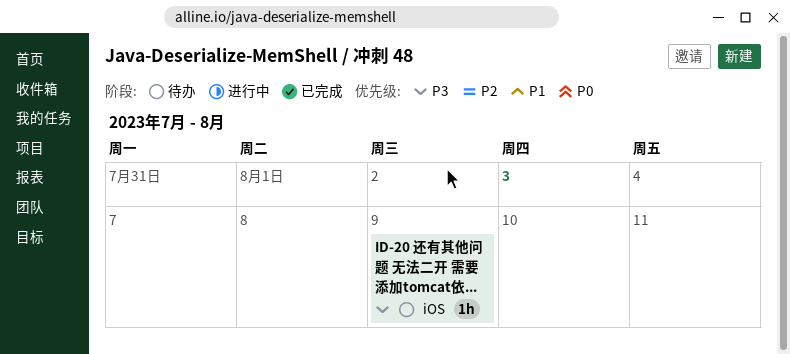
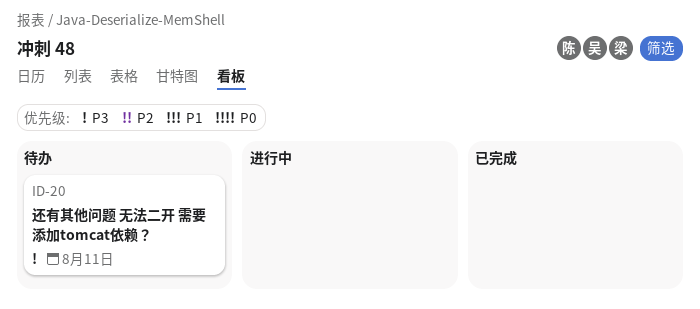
ID-20, due: Aug 9 -> Aug 11

